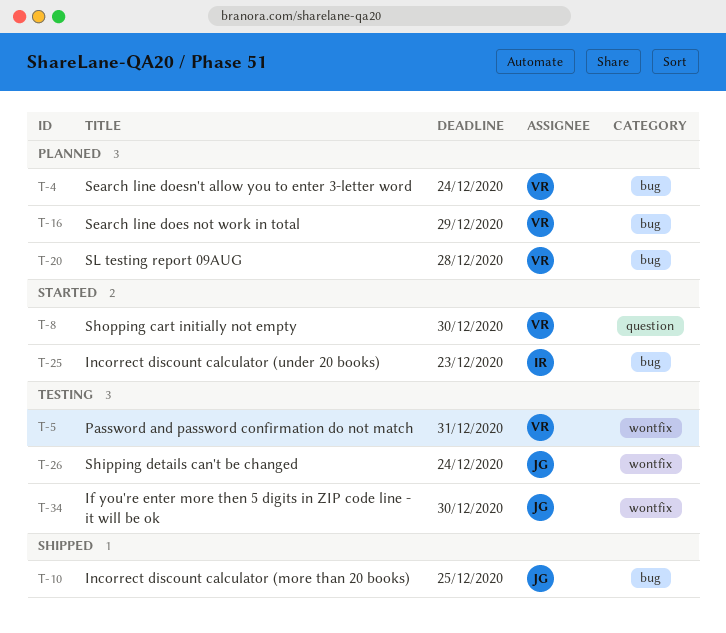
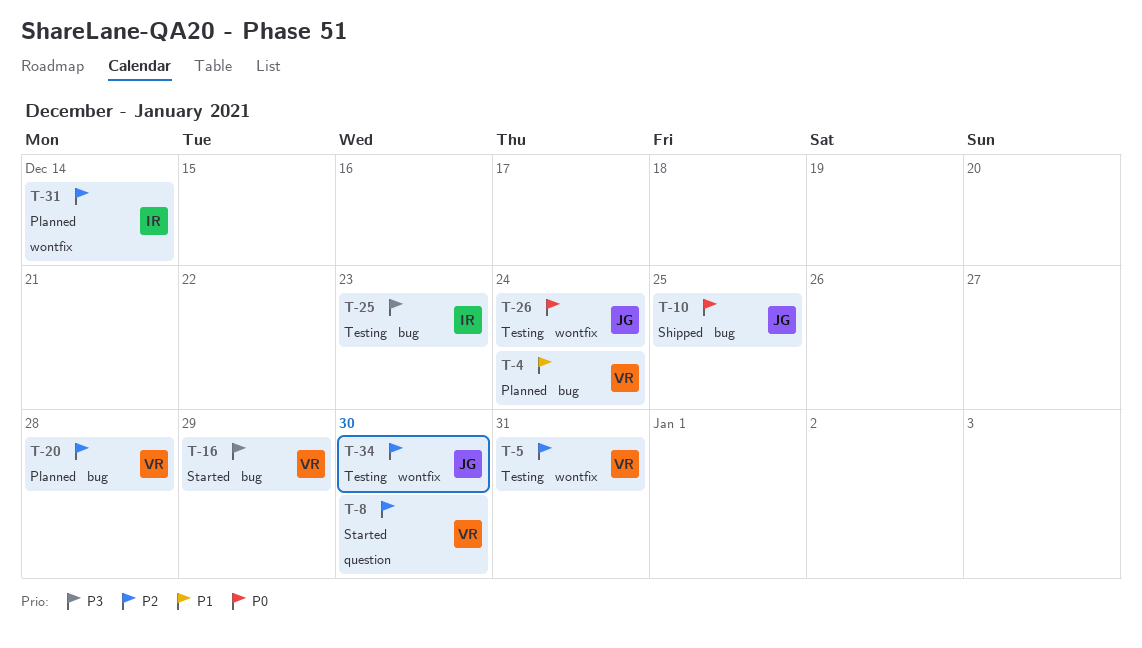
T-16, status: Planned -> Started
T-25, status: Started -> Testing
T-31: none -> present

